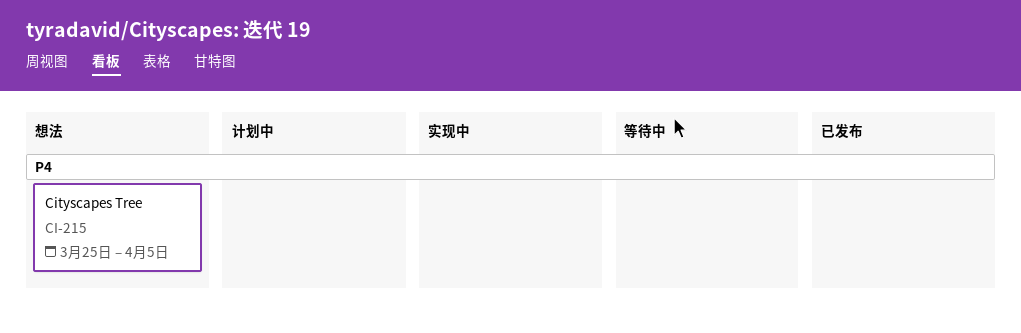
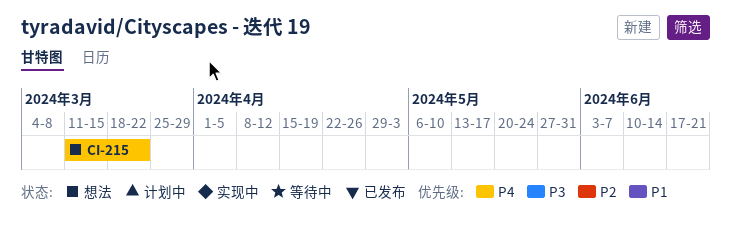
CI-215, start: Mar 25 -> Mar 11
CI-215, due: Apr 5 -> Mar 22

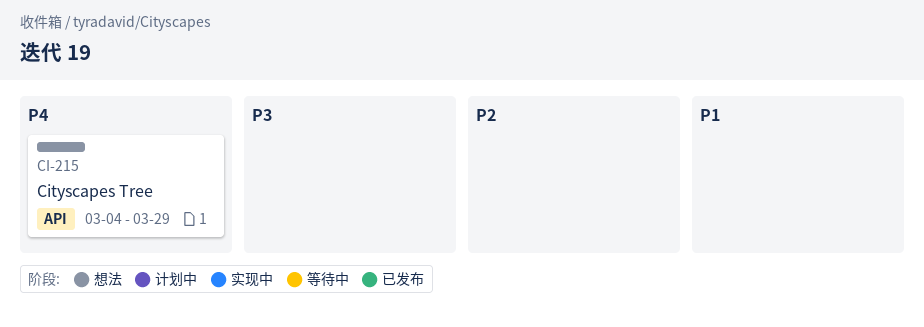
CI-215, start: Mar 11 -> Mar 4
CI-215, due: Mar 22 -> Mar 29

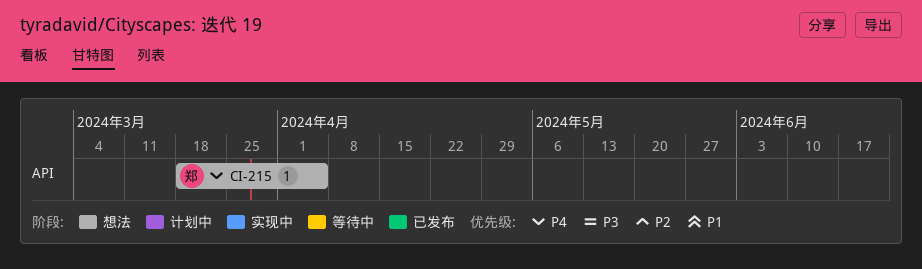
CI-215, start: Mar 4 -> Mar 18
CI-215, due: Mar 29 -> Apr 5

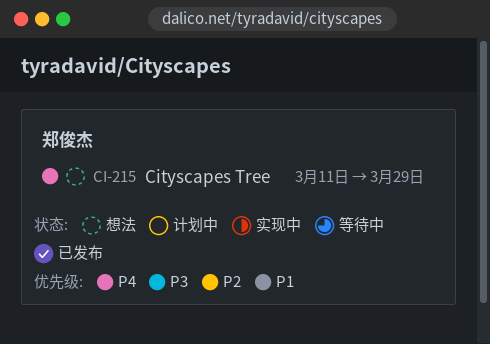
CI-215, start: Mar 18 -> Mar 11
CI-215, due: Apr 5 -> Mar 29

